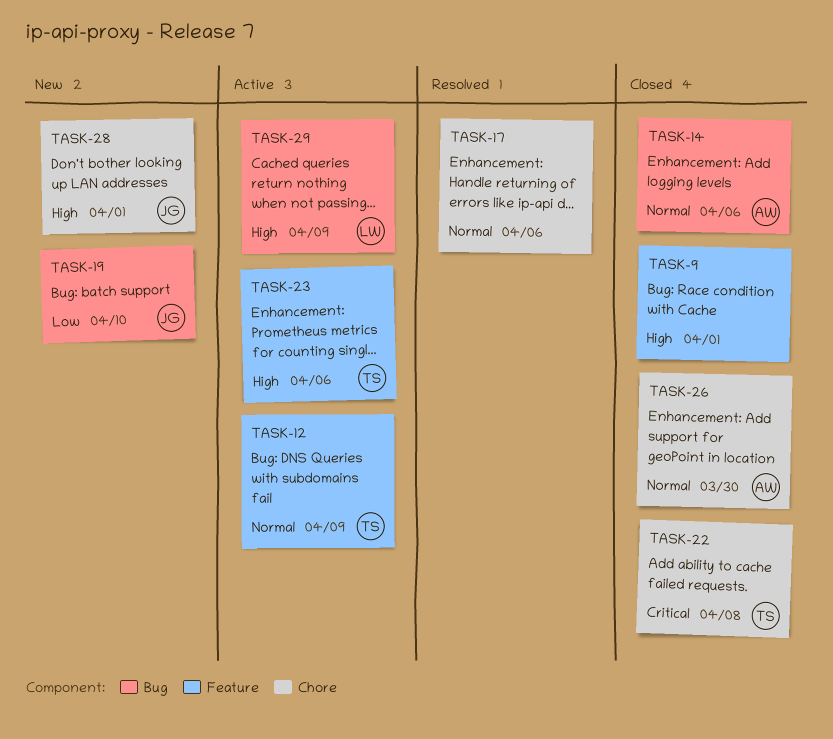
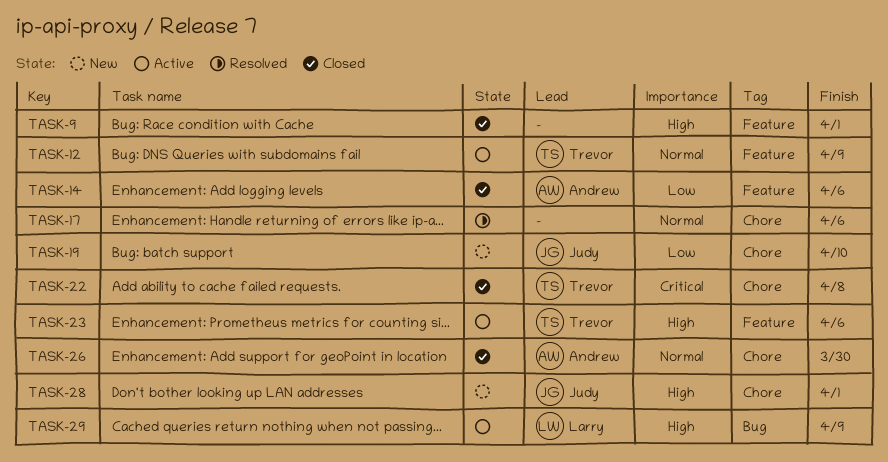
TASK-14, priority: Normal -> Low
TASK-14, label: Bug -> Feature
TASK-19, label: Bug -> Chore

